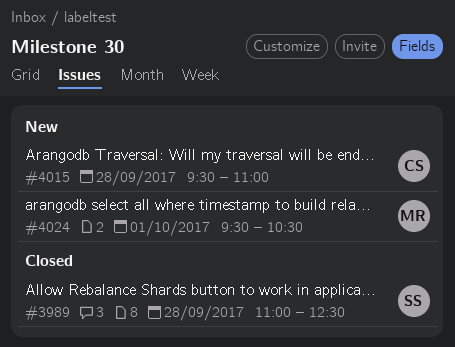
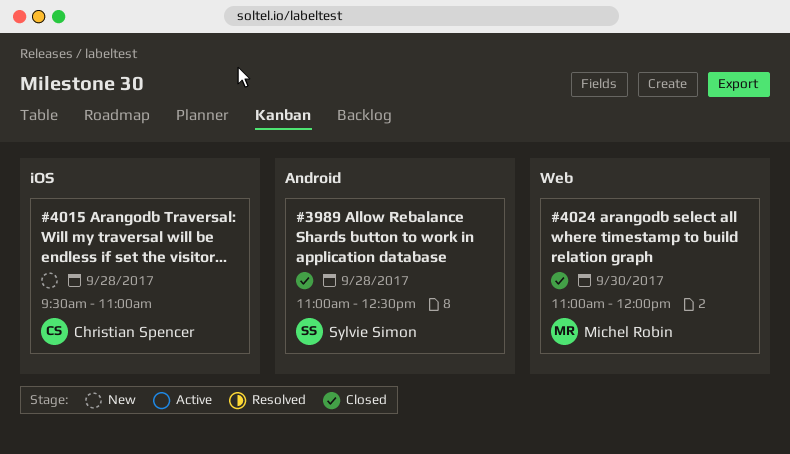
#4024, status: New -> Closed
#4024, day: Oct 1 -> Sep 30
#4024, begins: 09:30 -> 11:00
#4024, ends: 10:30 -> 12:00

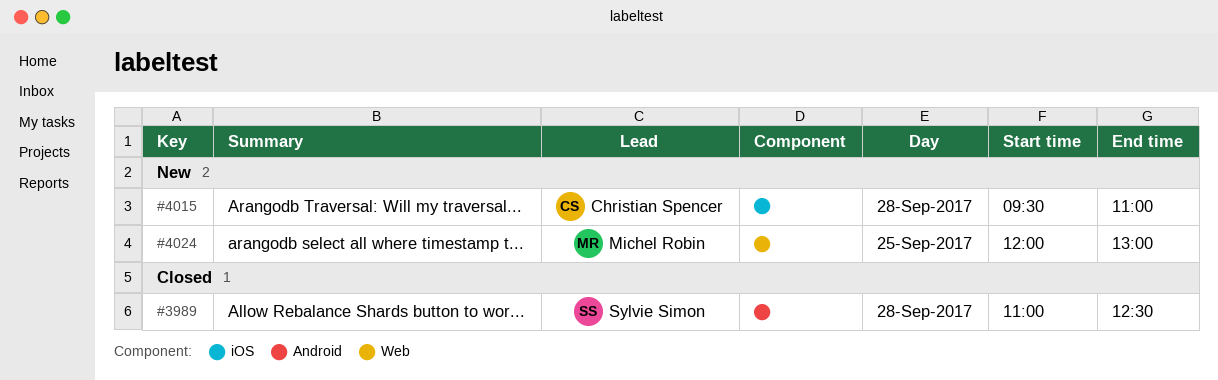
#4024, status: Closed -> New
#4024, day: Sep 30 -> Sep 25
#4024, begins: 11:00 -> 12:00
#4024, ends: 12:00 -> 13:00

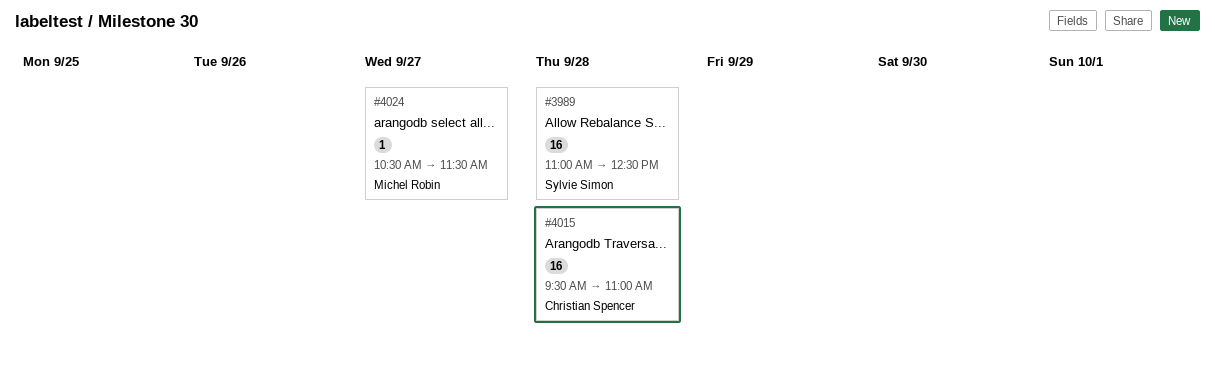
#4024, day: Sep 25 -> Sep 27
#4024, begins: 12:00 -> 10:30
#4024, ends: 13:00 -> 11:30

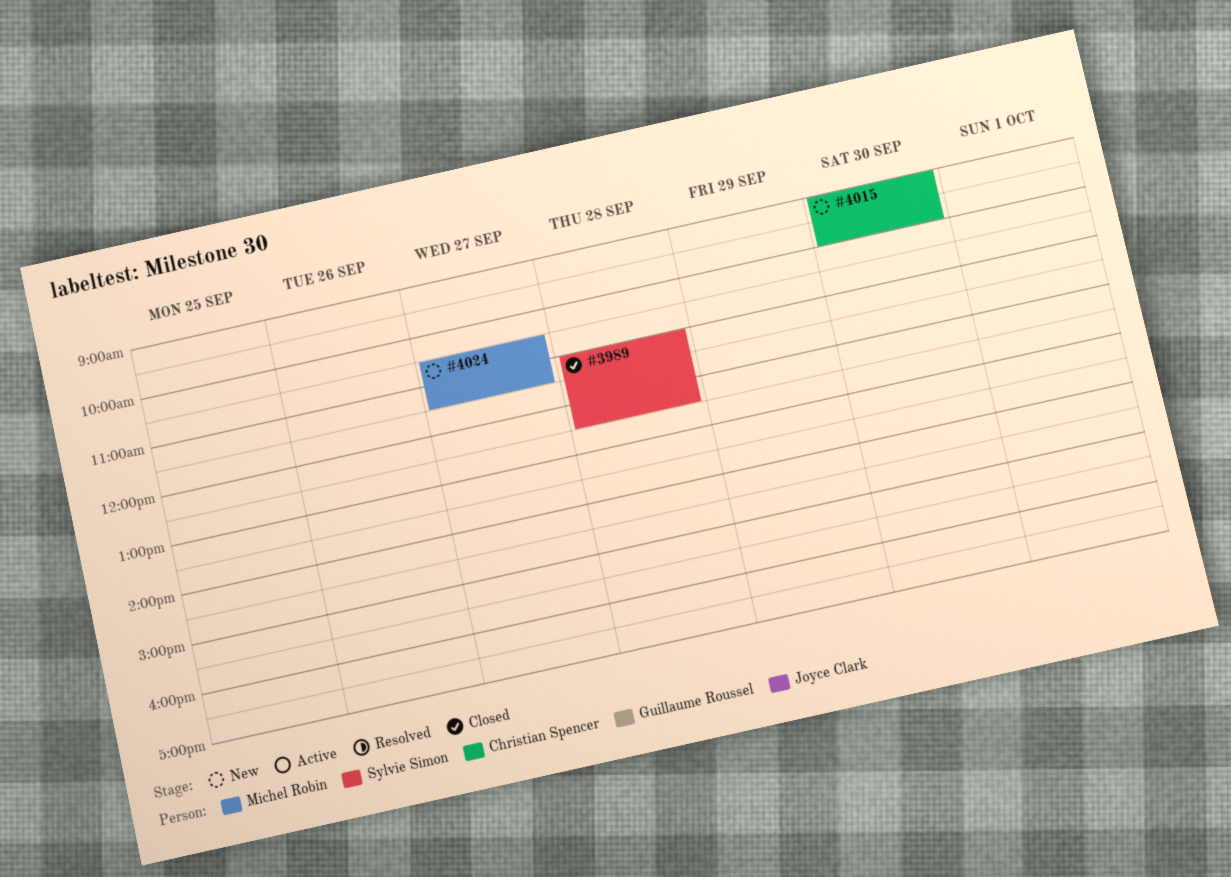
#4015, day: Sep 28 -> Sep 30
#4015, begins: 09:30 -> 09:00
#4015, ends: 11:00 -> 10:00

